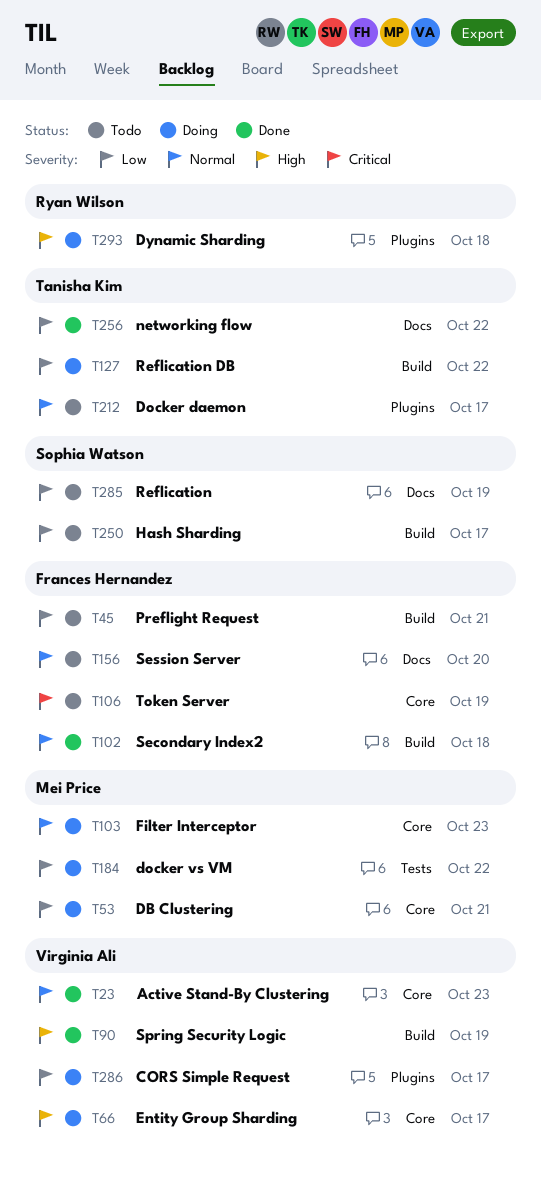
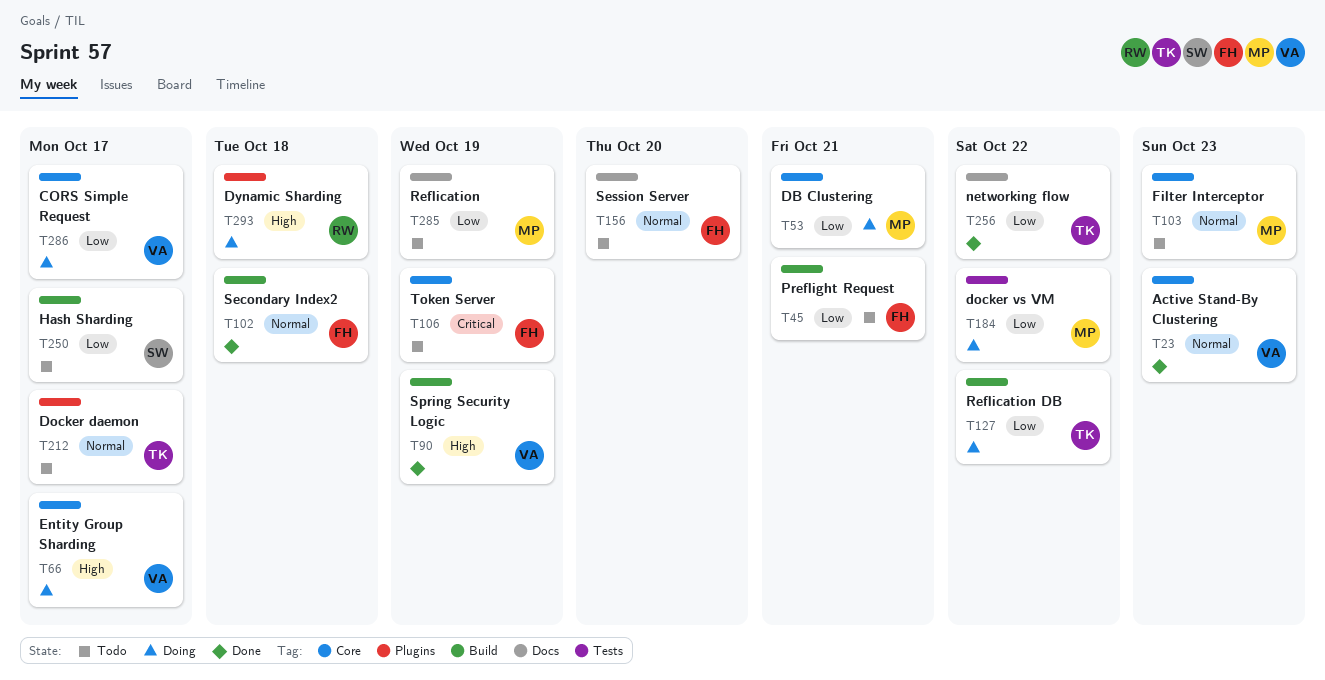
T103, status: Doing -> Todo
T285, owner: Sophia Watson -> Mei Price
T286, label: Plugins -> Core

